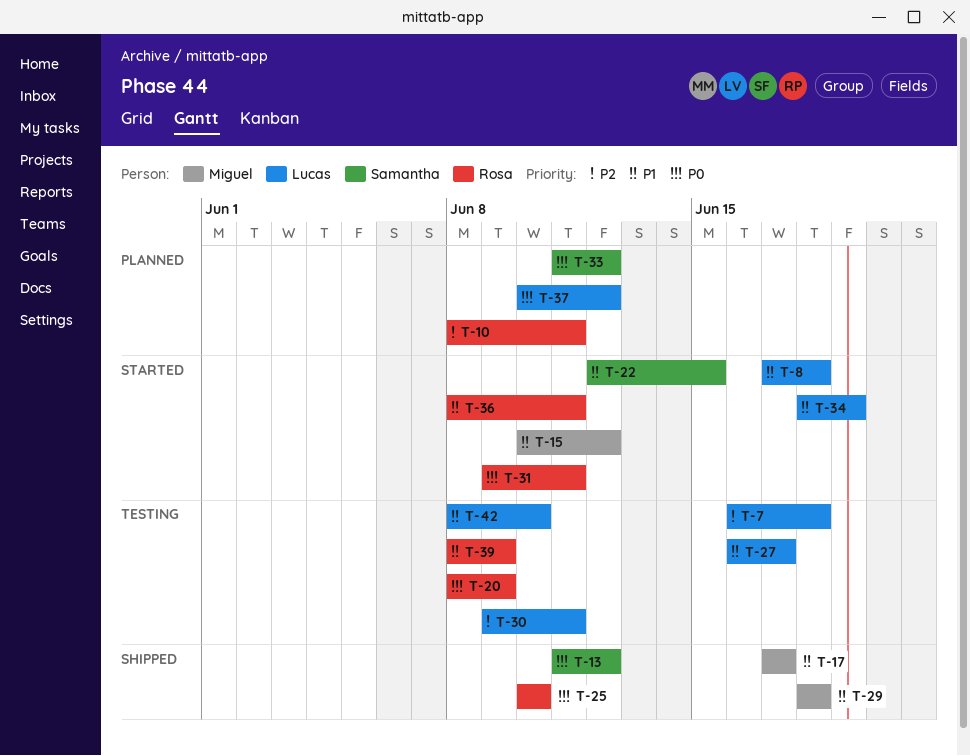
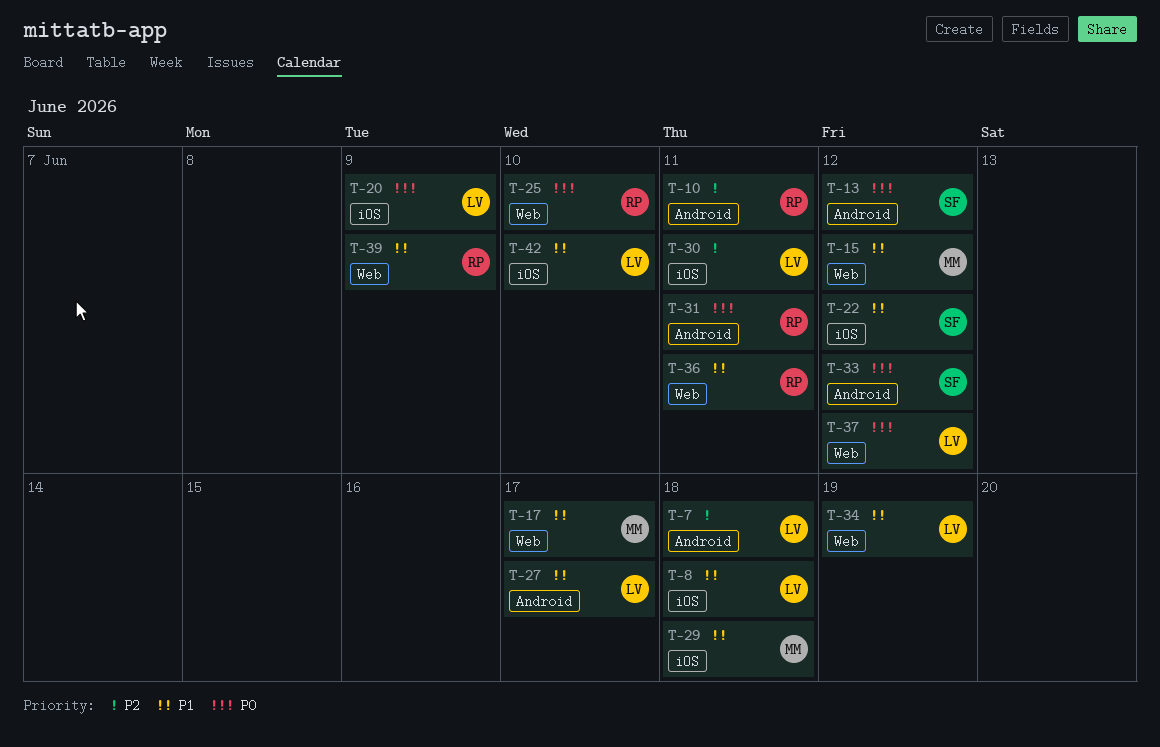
T-20, owner: Rosa -> Lucas
T-22, due: Jun 15 -> Jun 12

